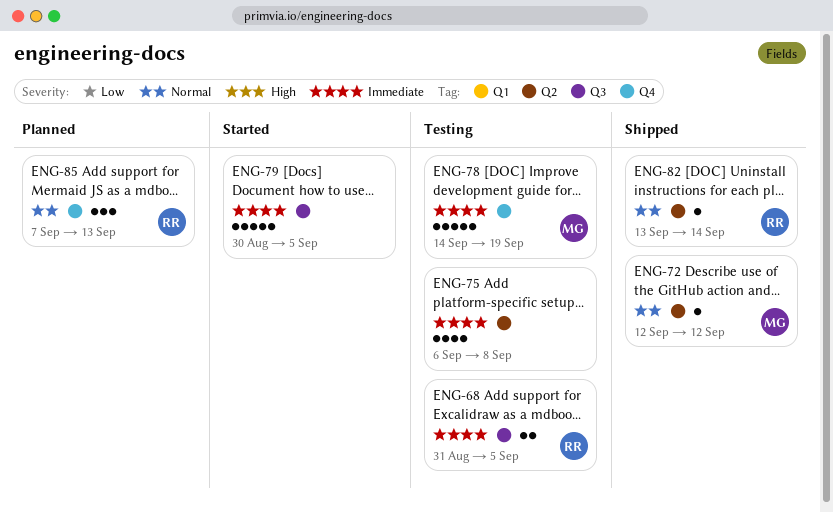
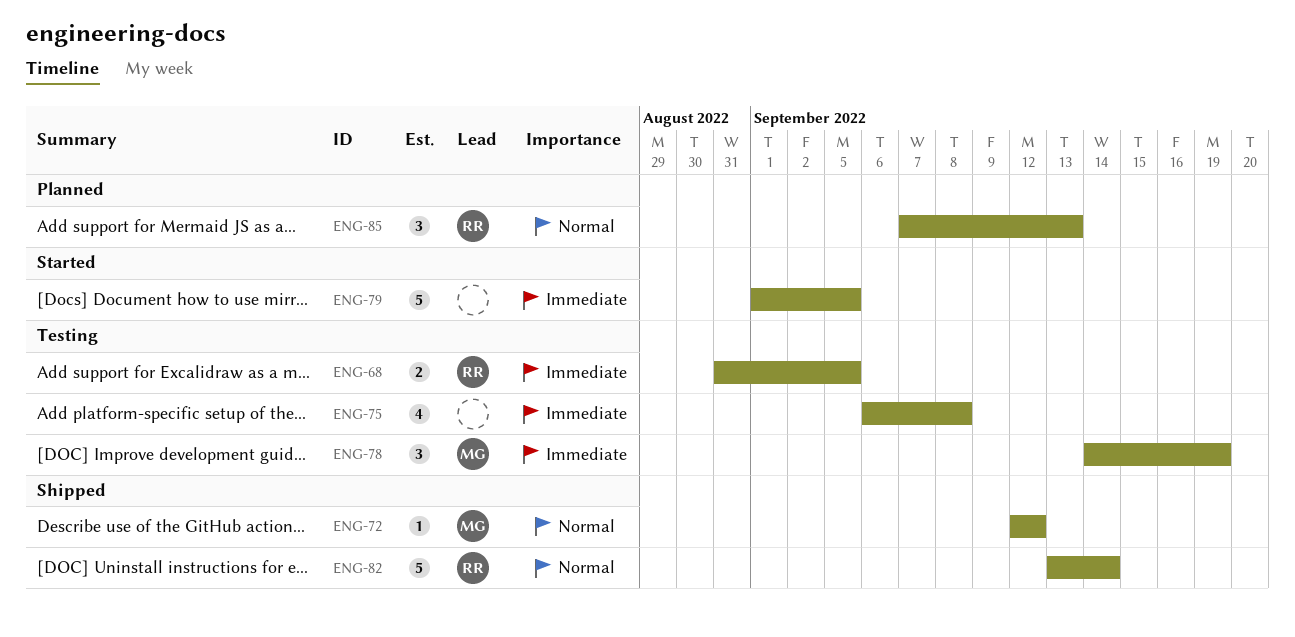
ENG-78, estimate: 5 -> 3
ENG-79, start: Aug 30 -> Sep 1
ENG-82, estimate: 1 -> 5

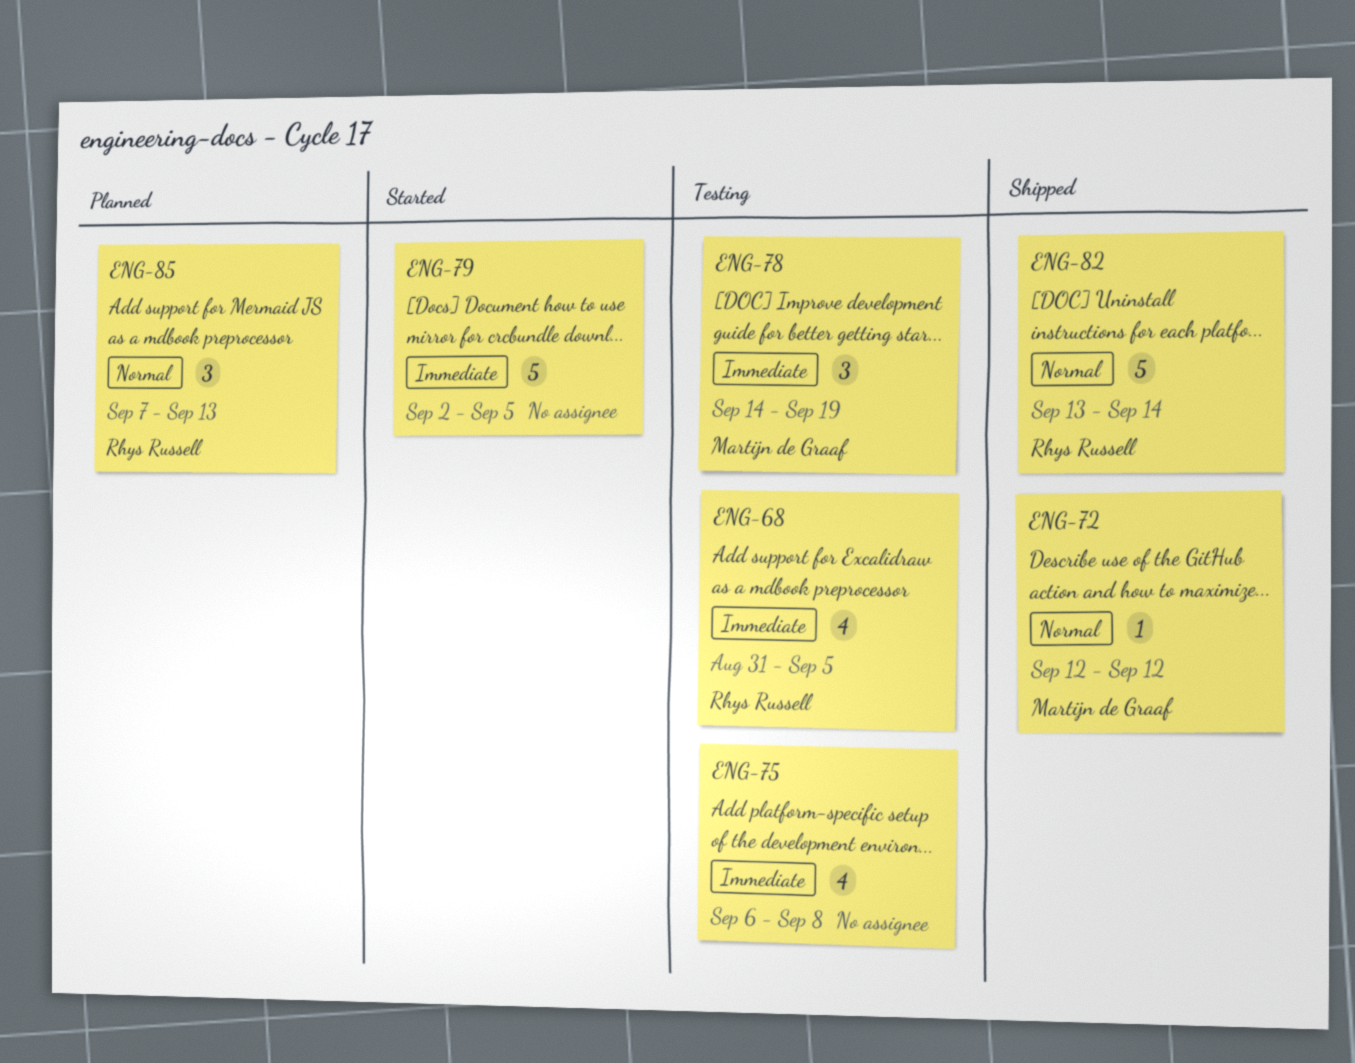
ENG-68, estimate: 2 -> 4
ENG-79, start: Sep 1 -> Sep 2

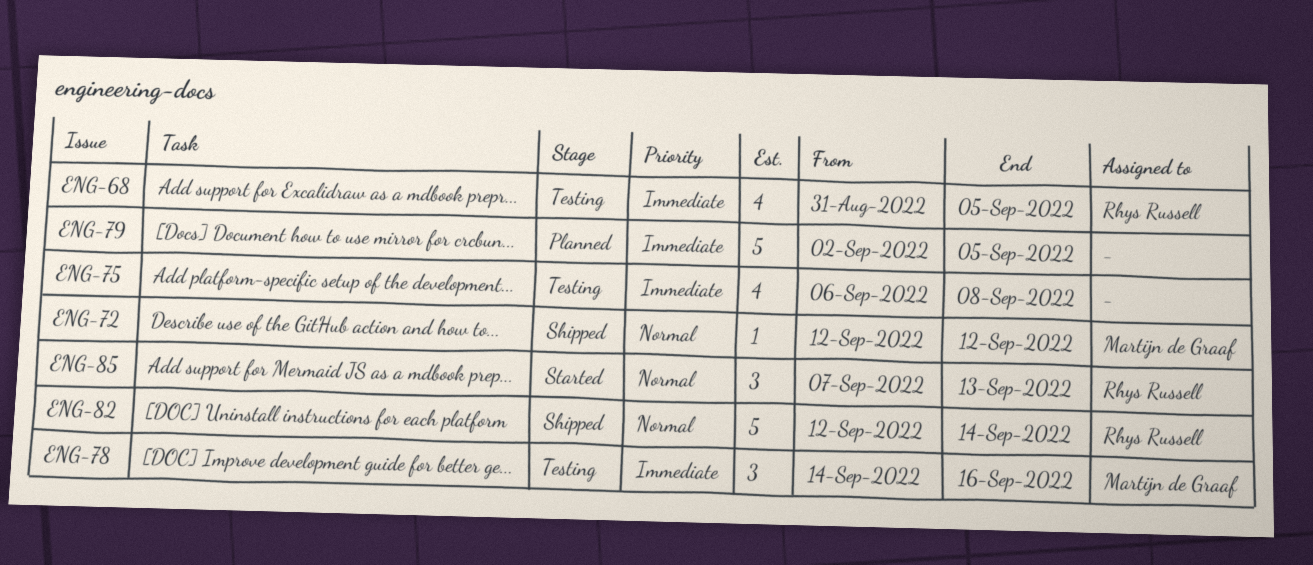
ENG-78, due: Sep 19 -> Sep 16
ENG-79, status: Started -> Planned
ENG-82, start: Sep 13 -> Sep 12
ENG-85, status: Planned -> Started

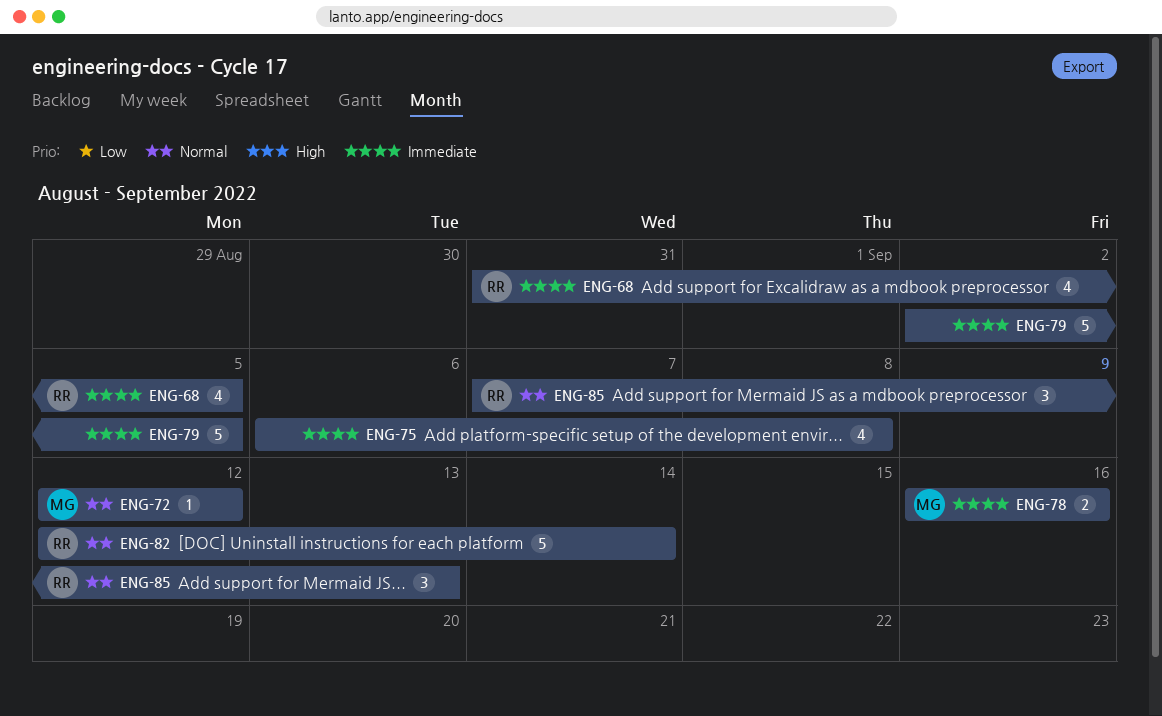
ENG-78, estimate: 3 -> 2
ENG-78, start: Sep 14 -> Sep 16

